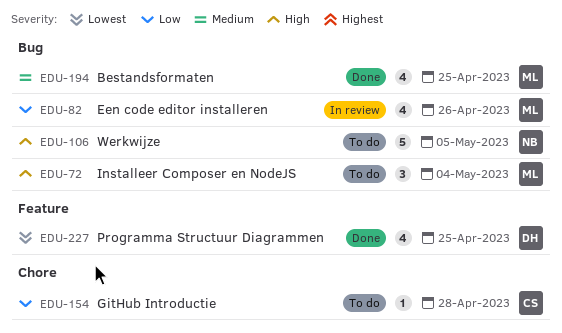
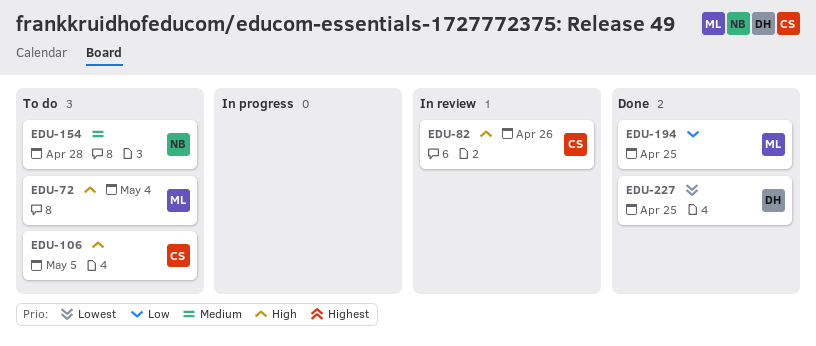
EDU-82, owner: ML -> CS
EDU-82, priority: Low -> High
EDU-106, owner: NB -> CS
EDU-154, owner: CS -> NB
EDU-154, priority: Low -> Medium
EDU-194, priority: Medium -> Low

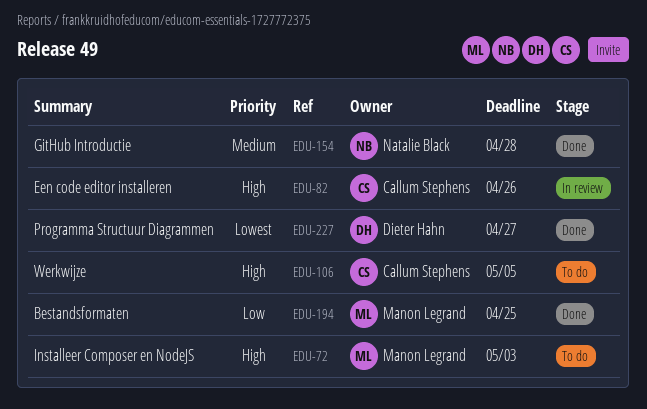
EDU-72, due: May 4 -> May 3
EDU-154, status: To do -> Done
EDU-227, due: Apr 25 -> Apr 27

